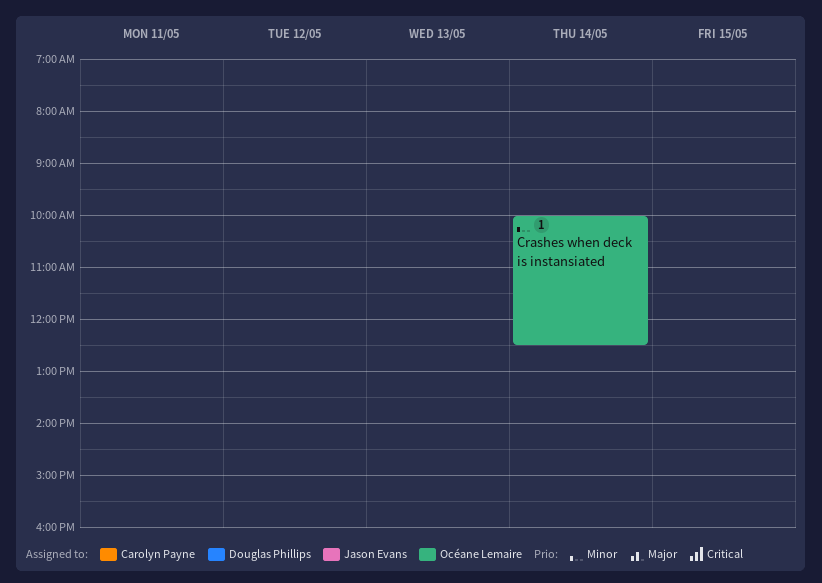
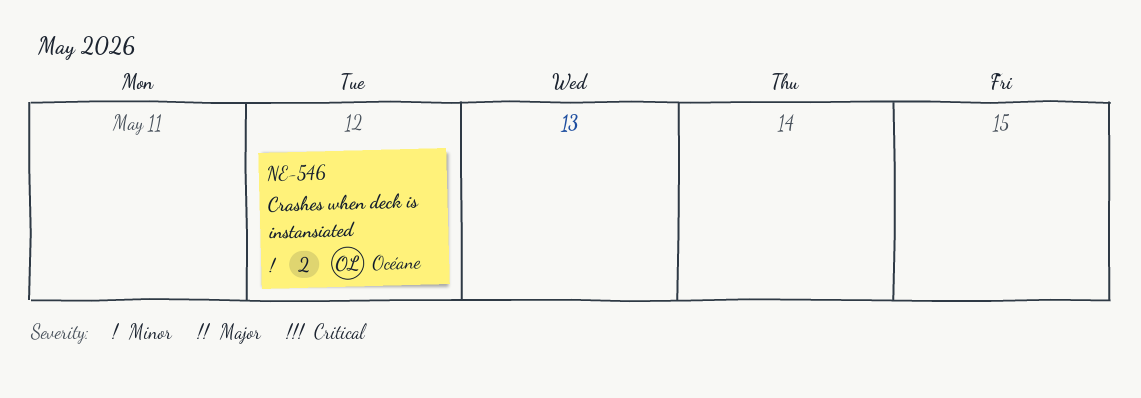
Crashes when deck is instansiated, estimate: 1 -> 2
Crashes when deck is instansiated, day: May 14 -> May 12

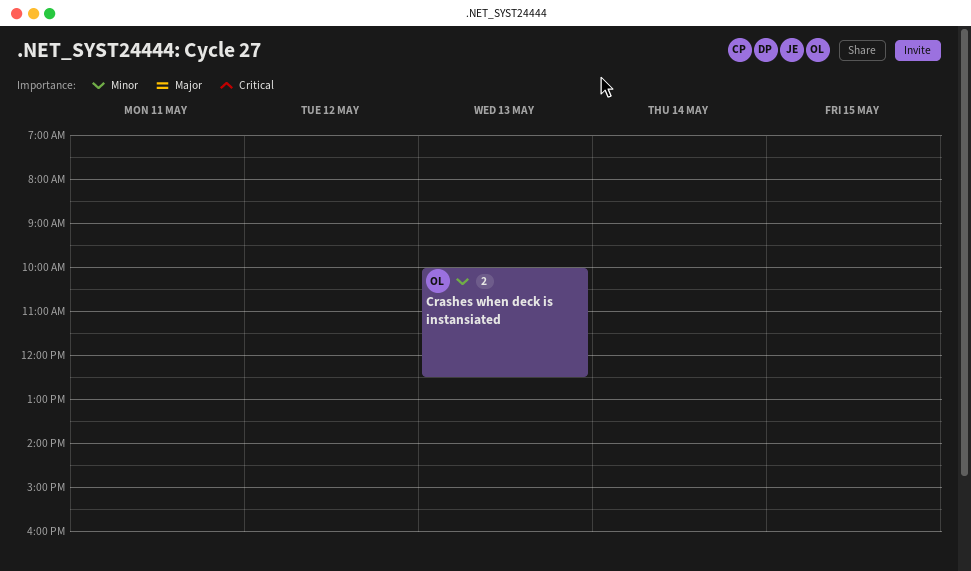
Crashes when deck is instansiated, day: May 12 -> May 13

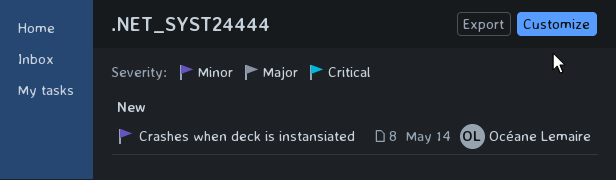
Crashes when deck is instansiated, day: May 13 -> May 14

